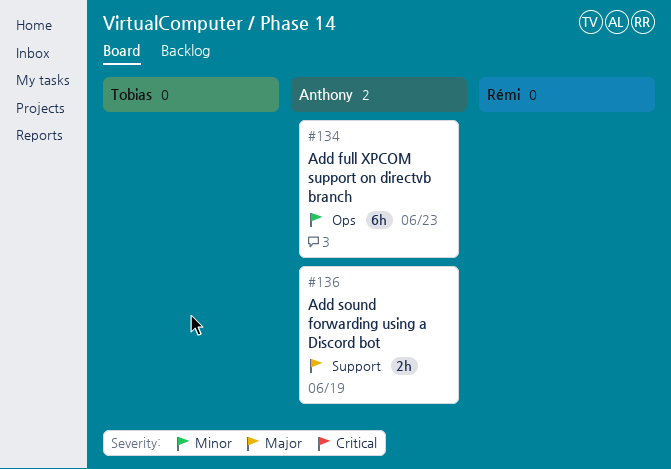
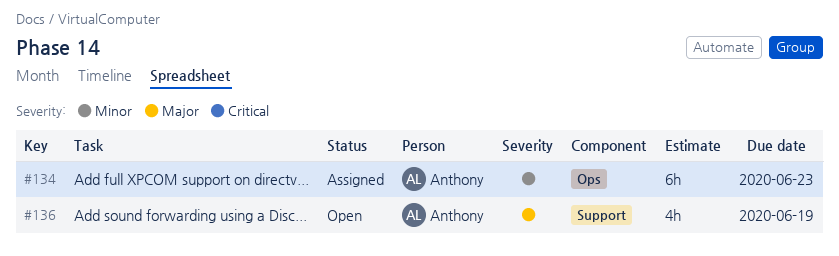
#136, estimate: 2h -> 4h

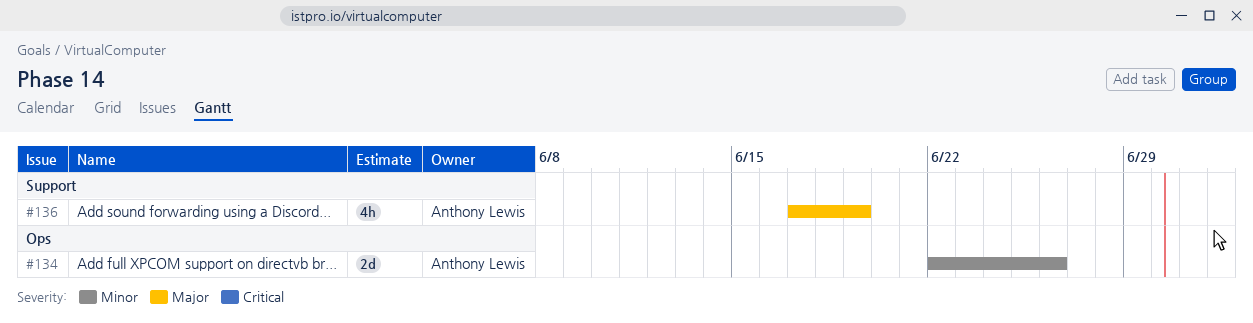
#134, estimate: 6h -> 2d
#134, due: Jun 23 -> Jun 26

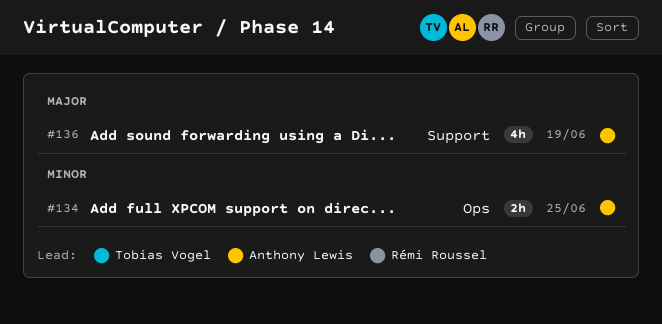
#134, estimate: 2d -> 2h
#134, due: Jun 26 -> Jun 25

